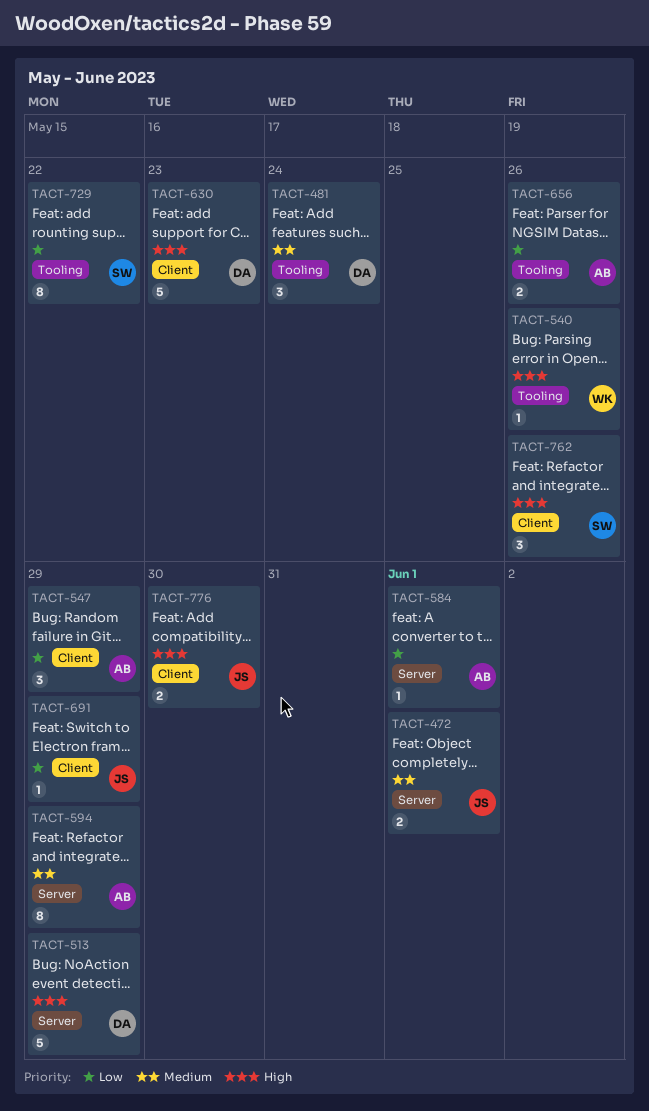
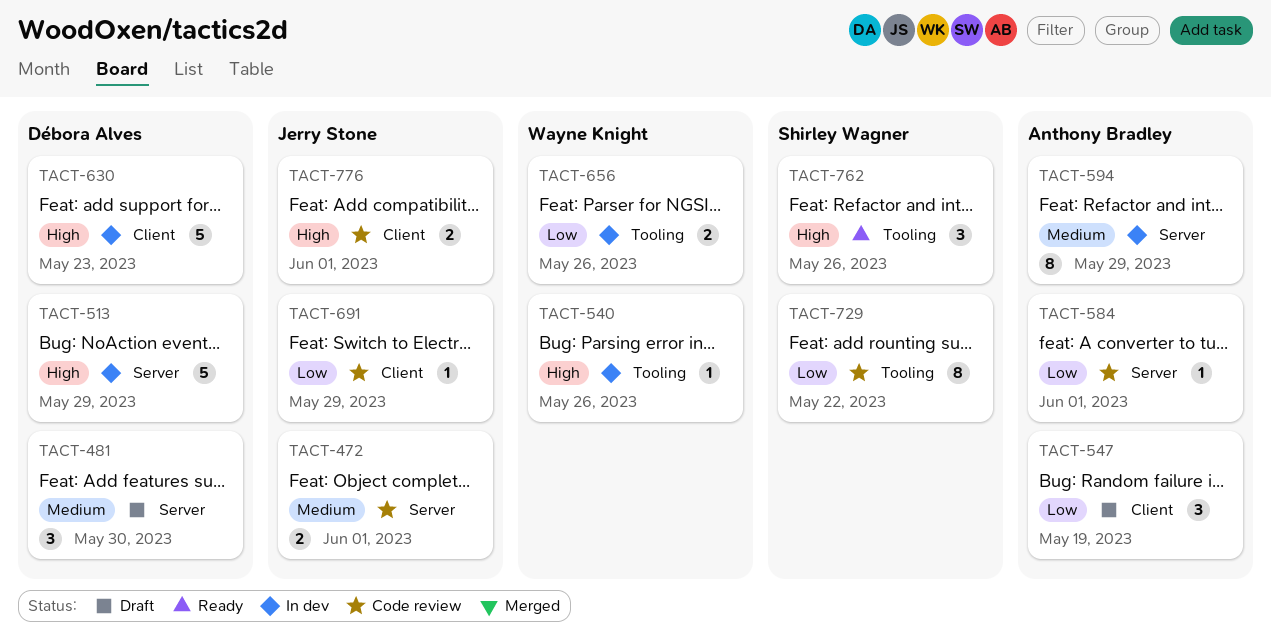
TACT-481, label: Tooling -> Server
TACT-481, due: May 24 -> May 30
TACT-547, due: May 29 -> May 19
TACT-656, owner: Anthony Bradley -> Wayne Knight
TACT-762, label: Client -> Tooling
TACT-776, due: May 30 -> Jun 1

